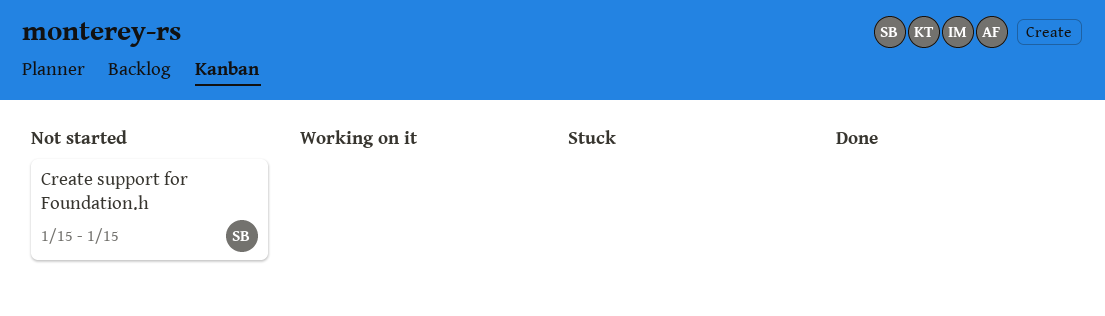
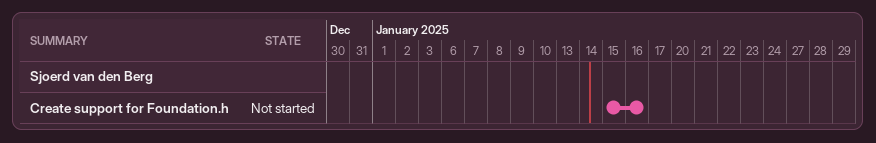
Create support for Foundation.h, due: Jan 15 -> Jan 16

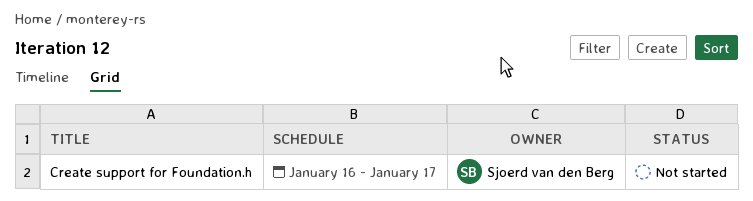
Create support for Foundation.h, start: Jan 15 -> Jan 16
Create support for Foundation.h, due: Jan 16 -> Jan 17

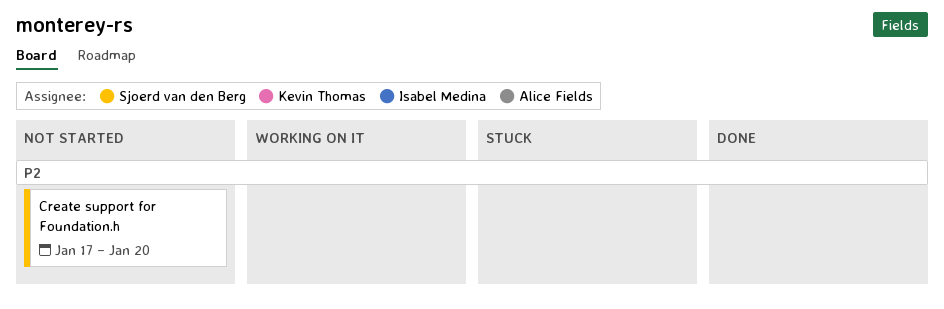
Create support for Foundation.h, start: Jan 16 -> Jan 17
Create support for Foundation.h, due: Jan 17 -> Jan 20

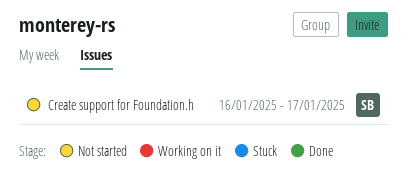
Create support for Foundation.h, start: Jan 17 -> Jan 16
Create support for Foundation.h, due: Jan 20 -> Jan 17

